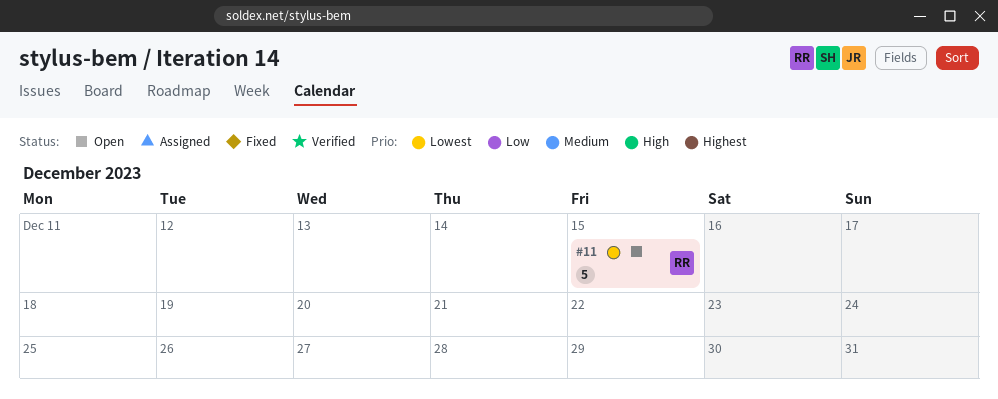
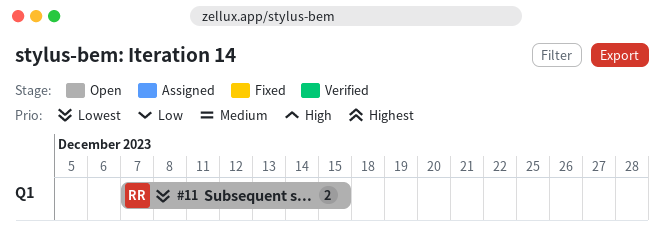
#11, estimate: 5 -> 2

